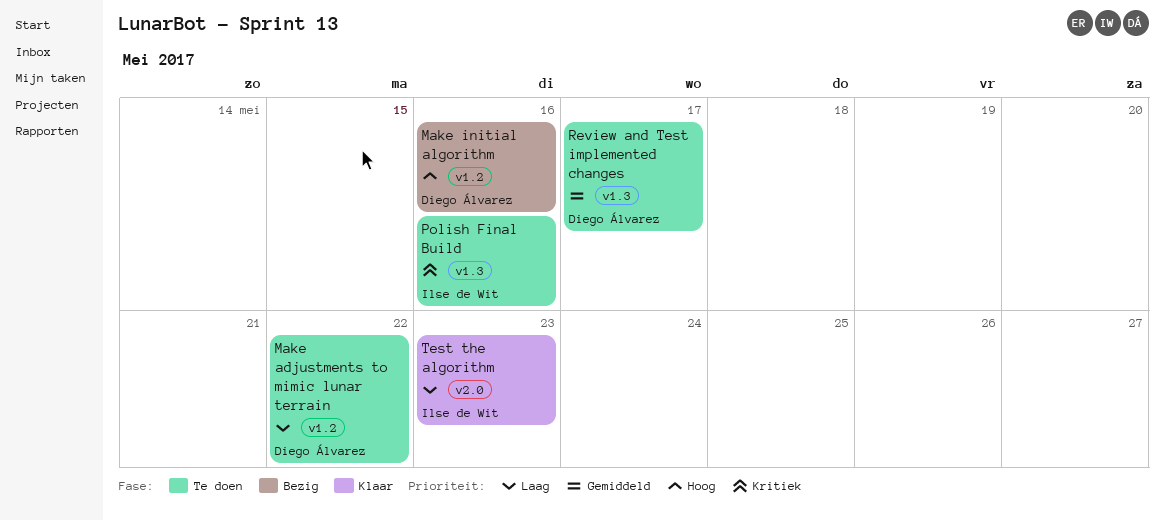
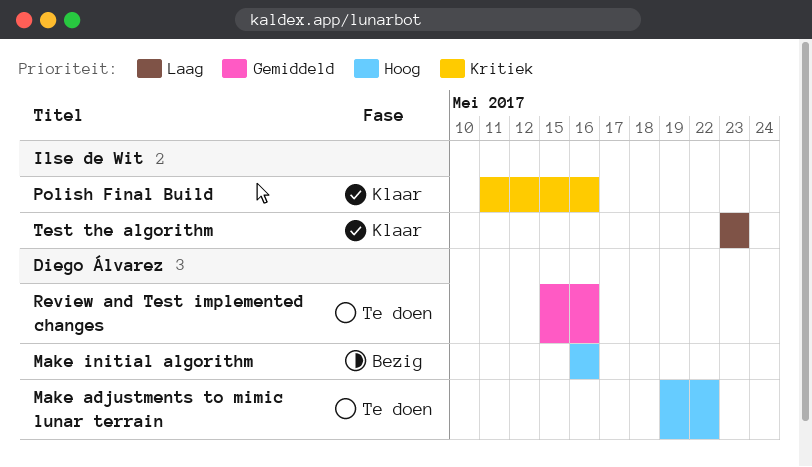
Make adjustments to mimic lunar terrain, priority: Laag -> Hoog
Polish Final Build, status: Te doen -> Klaar
Review and Test implemented changes, due: May 17 -> May 16

